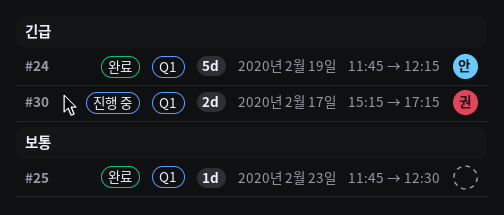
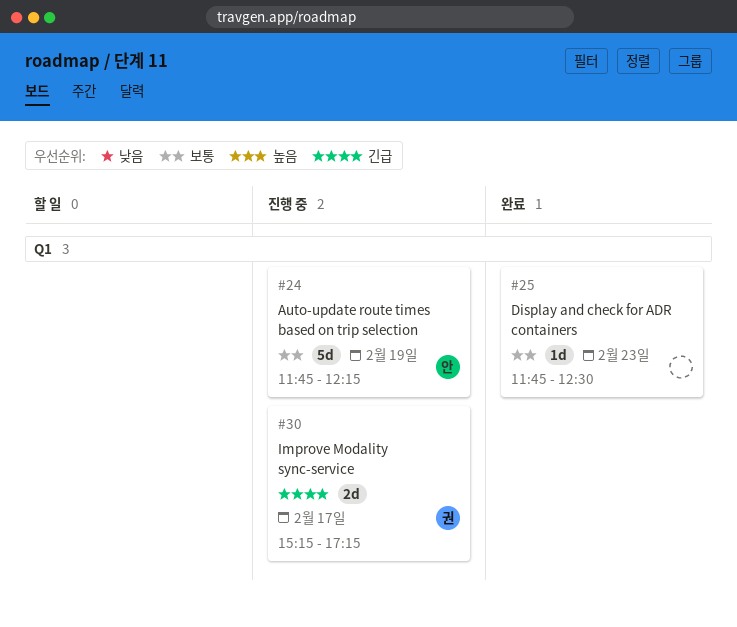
#24, status: 완료 -> 진행 중
#24, priority: 긴급 -> 보통

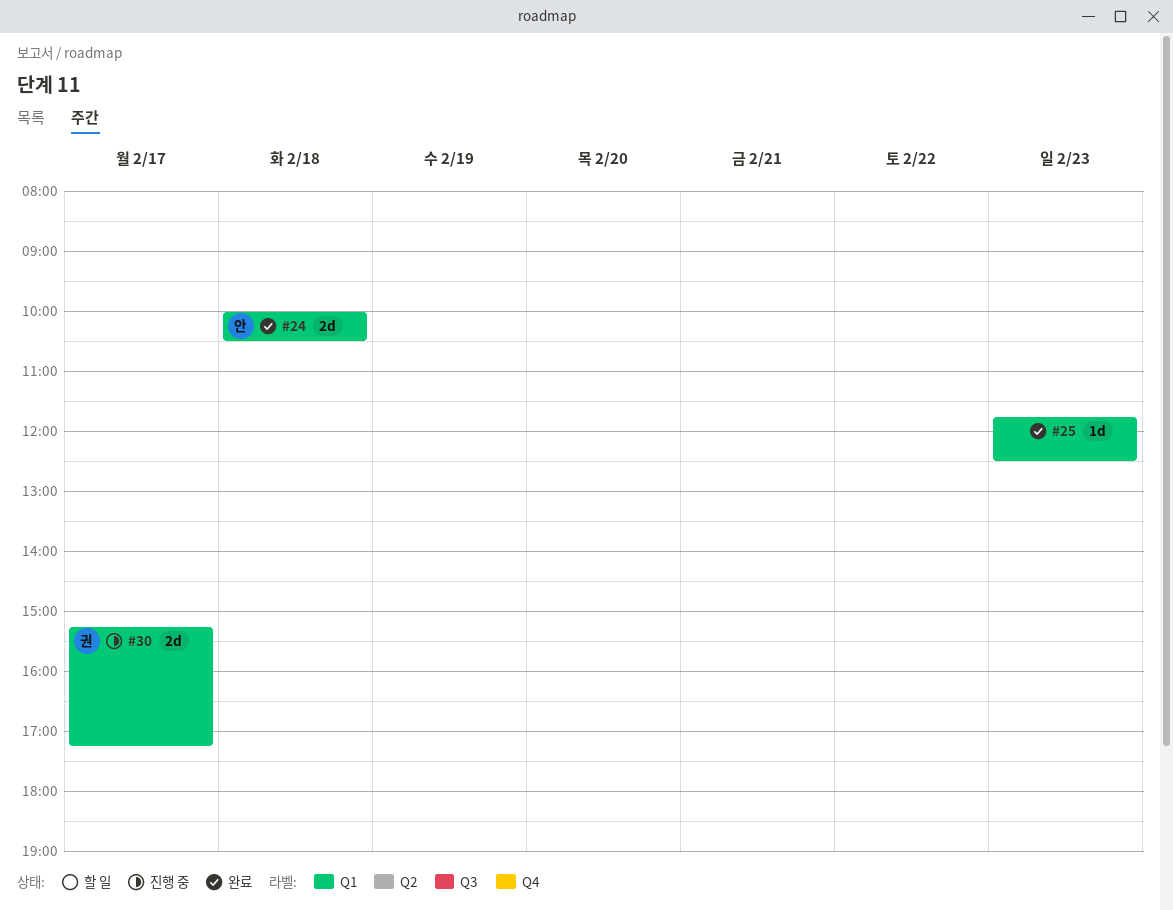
#24, status: 진행 중 -> 완료
#24, estimate: 5d -> 2d
#24, day: Feb 19 -> Feb 18
#24, begins: 11:45 -> 10:00
#24, ends: 12:15 -> 10:30

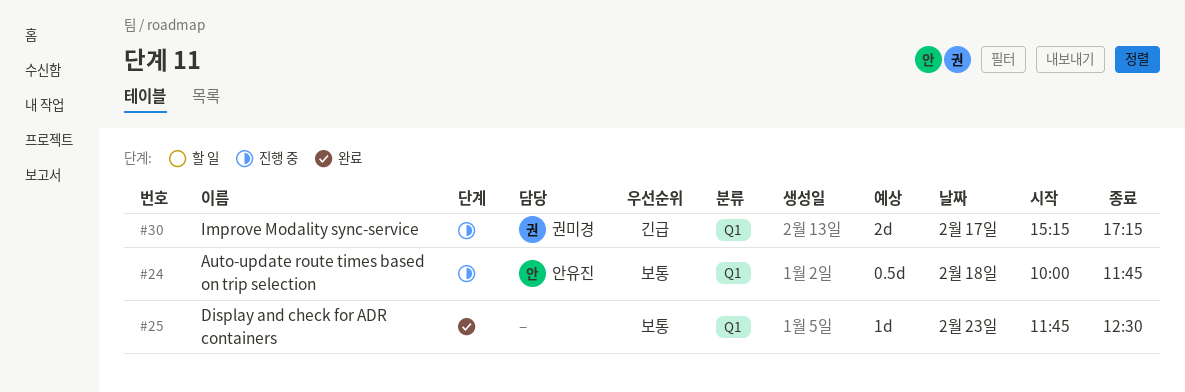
#24, status: 완료 -> 진행 중
#24, estimate: 2d -> 0.5d
#24, ends: 10:30 -> 11:45

